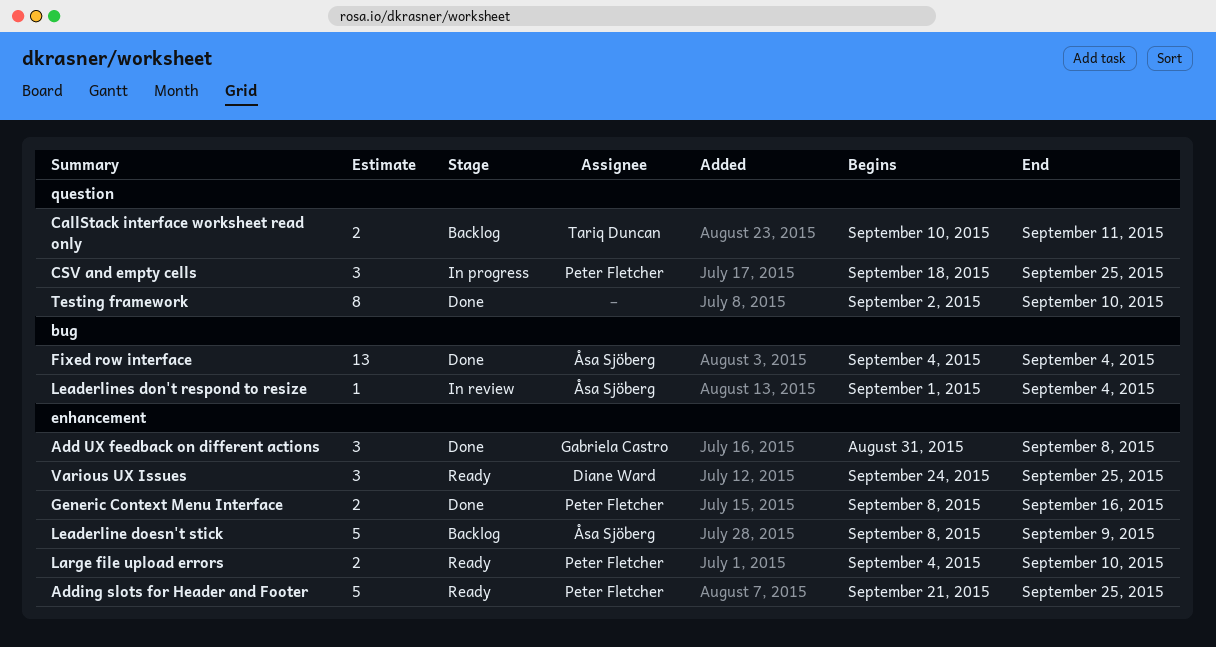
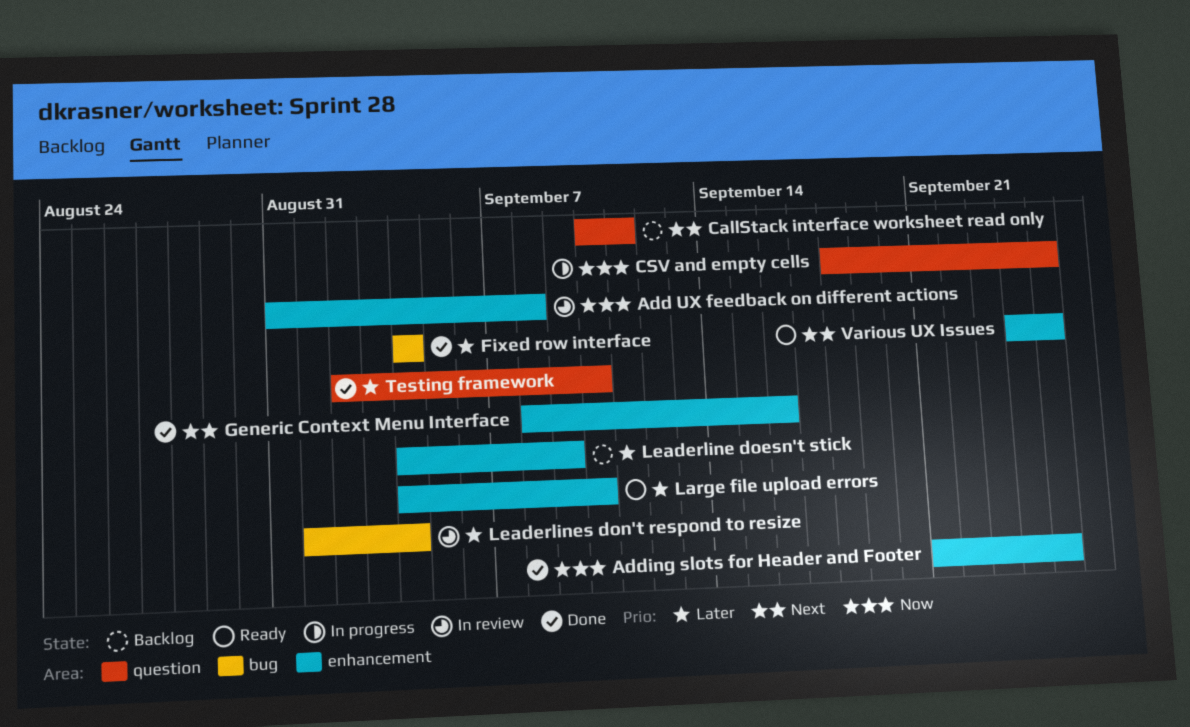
Add UX feedback on different actions, status: Done -> In review
Adding slots for Header and Footer, status: Ready -> Done
Leaderline doesn't stick, start: Sep 8 -> Sep 4

